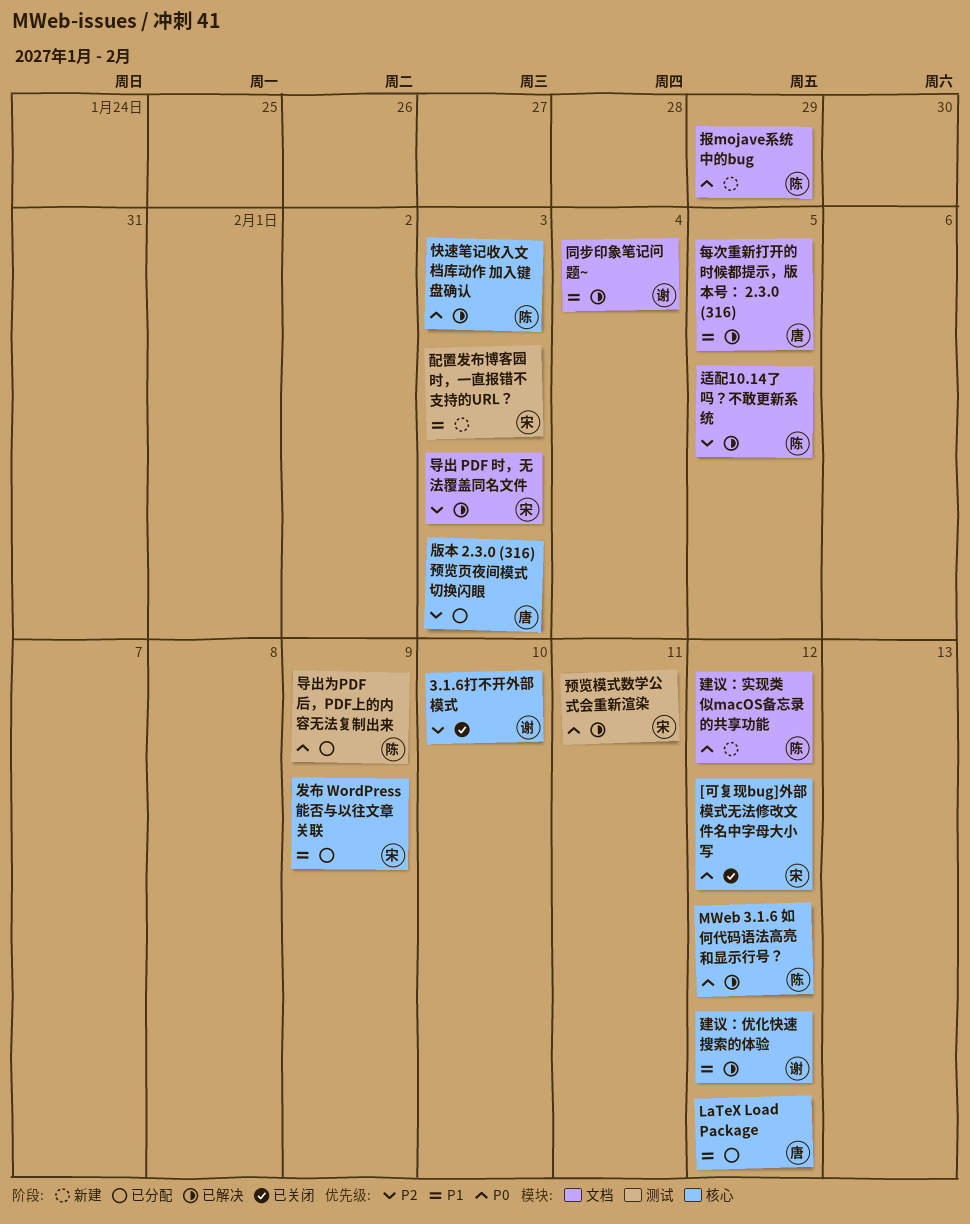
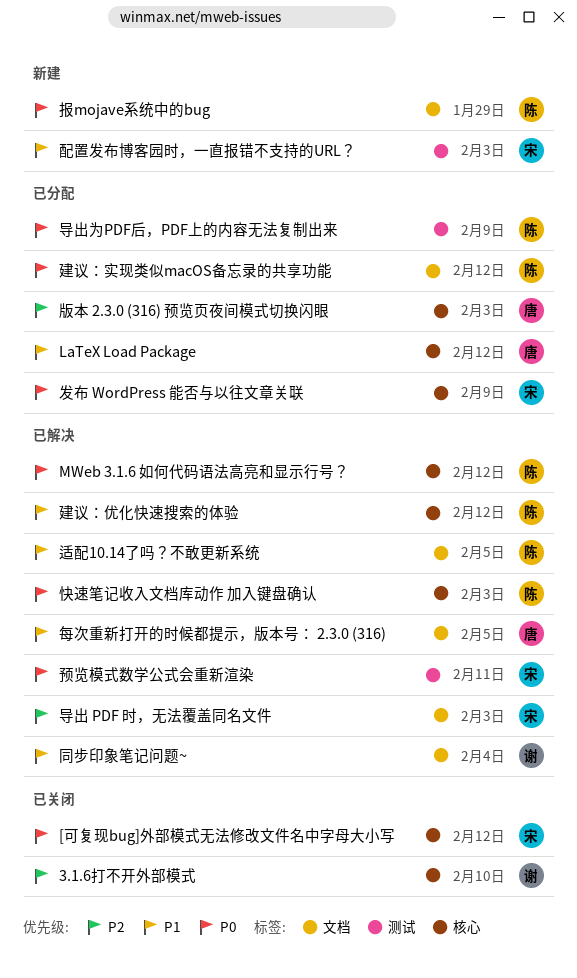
发布 WordPress 能否与以往文章关联, priority: P1 -> P0
建议：优化快速搜索的体验, owner: 谢 -> 陈
建议：实现类似macOS备忘录的共享功能, status: 新建 -> 已分配
适配10.14了吗？不敢更新系统, priority: P2 -> P1

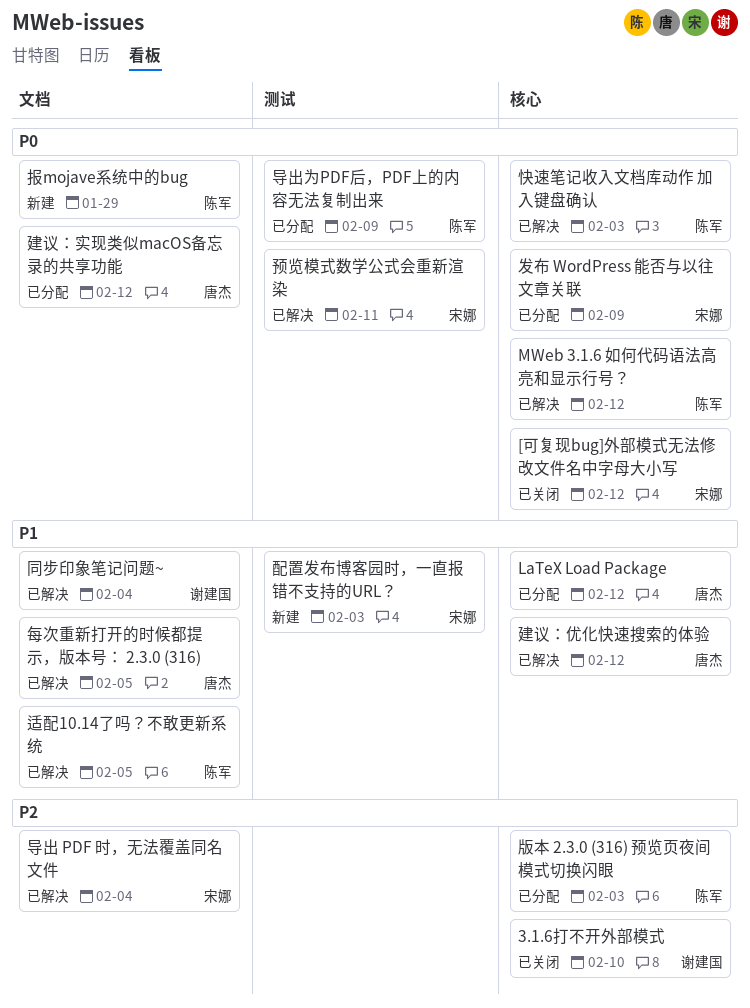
导出 PDF 时，无法覆盖同名文件, due: Feb 3 -> Feb 4
建议：优化快速搜索的体验, owner: 陈军 -> 唐杰
建议：实现类似macOS备忘录的共享功能, owner: 陈军 -> 唐杰
版本 2.3.0 (316) 预览页夜间模式切换闪眼, owner: 唐杰 -> 陈军

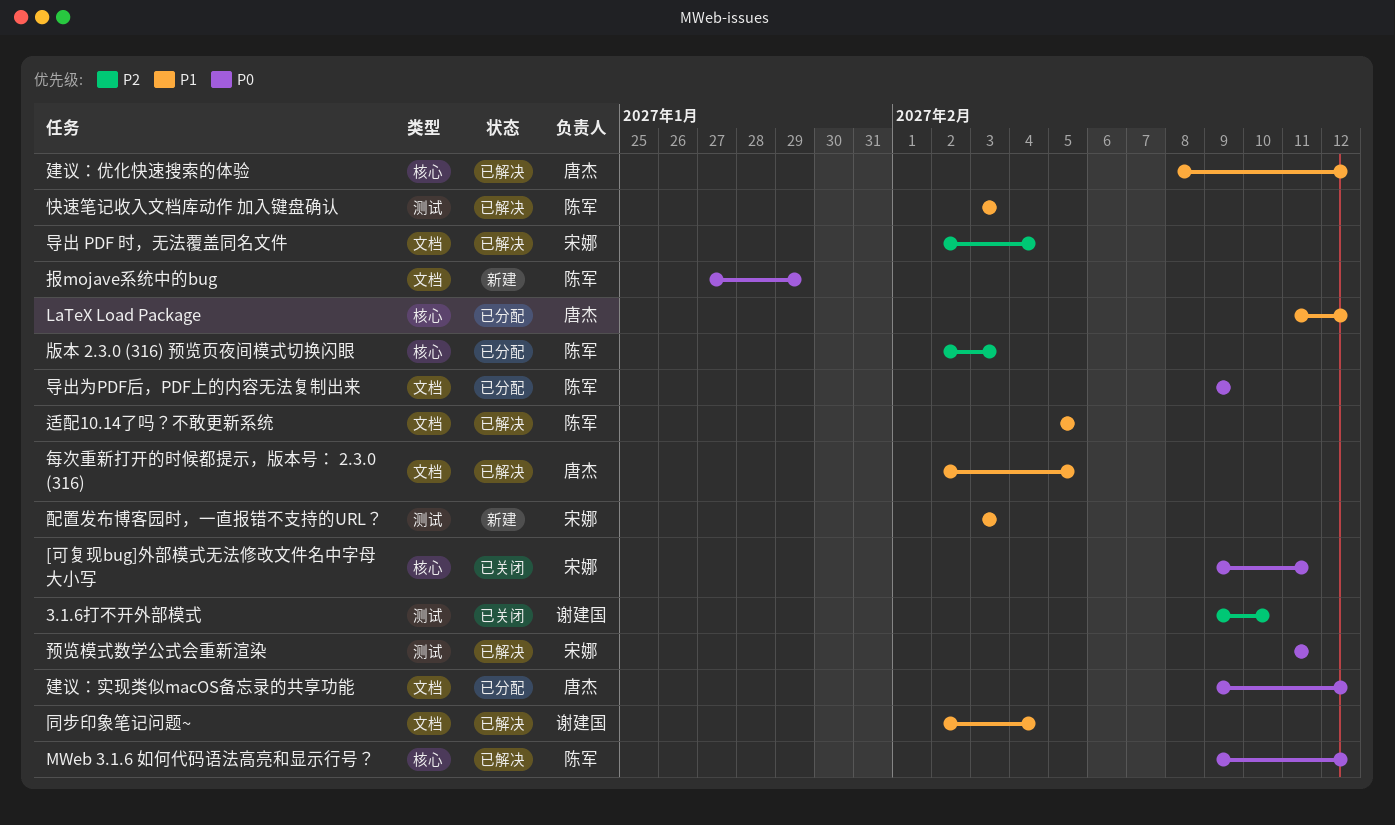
3.1.6打不开外部模式, label: 核心 -> 测试
[可复现bug]外部模式无法修改文件名中字母大小写, due: Feb 12 -> Feb 11
发布 WordPress 能否与以往文章关联: present -> none
导出为PDF后，PDF上的内容无法复制出来, label: 测试 -> 文档
快速笔记收入文档库动作 加入键盘确认, priority: P0 -> P1
快速笔记收入文档库动作 加入键盘确认, label: 核心 -> 测试

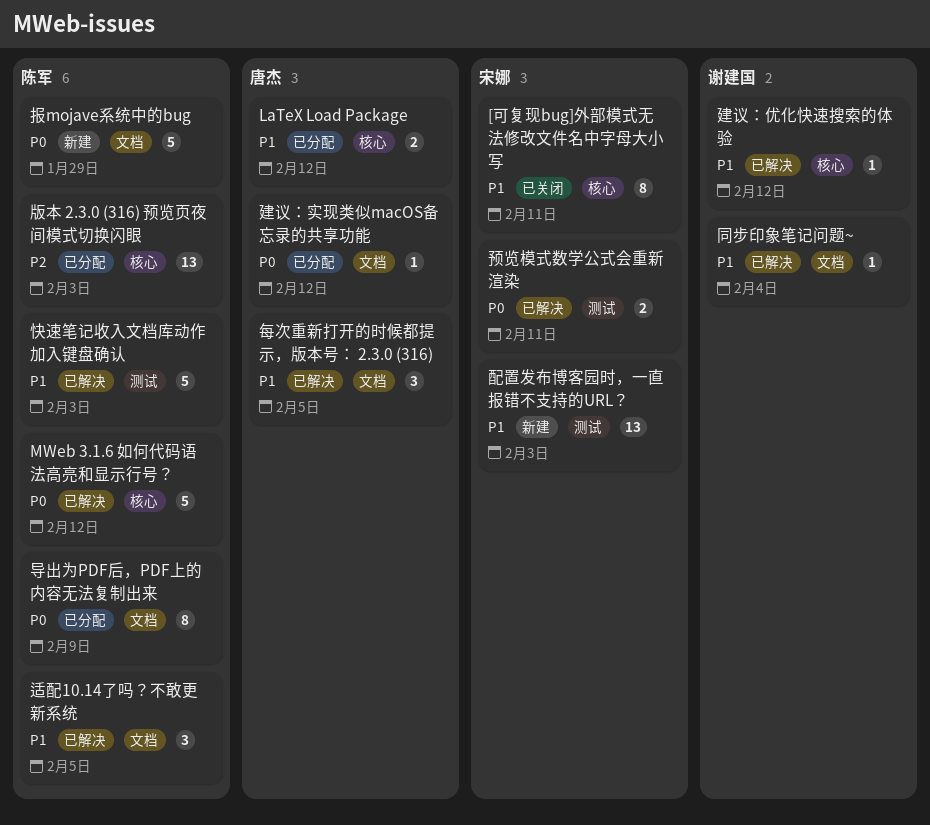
3.1.6打不开外部模式: present -> none
[可复现bug]外部模式无法修改文件名中字母大小写, priority: P0 -> P1
导出 PDF 时，无法覆盖同名文件: present -> none
建议：优化快速搜索的体验, owner: 唐杰 -> 谢建国

